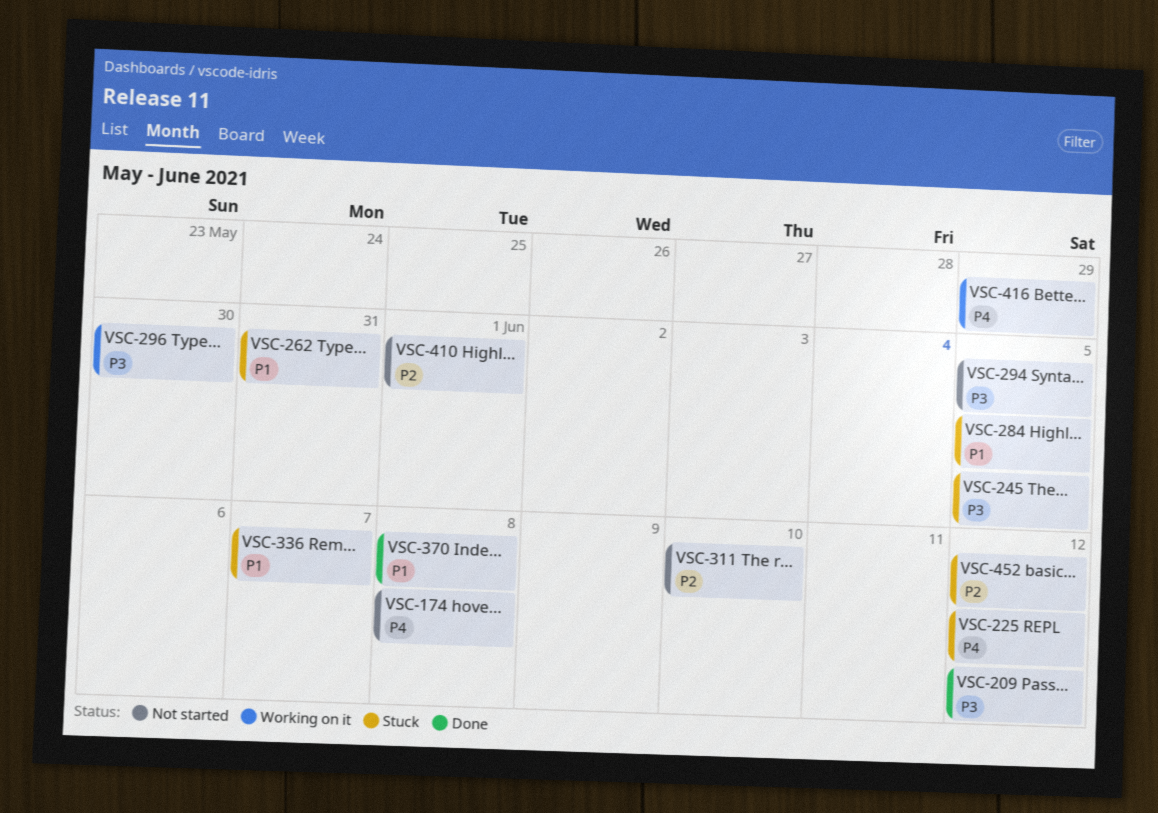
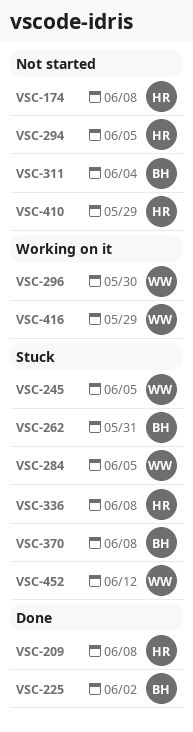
VSC-209, due: Jun 12 -> Jun 8
VSC-225, status: Stuck -> Done
VSC-225, due: Jun 12 -> Jun 2
VSC-311, due: Jun 10 -> Jun 4
VSC-336, due: Jun 7 -> Jun 8
VSC-370, status: Done -> Stuck
VSC-410, due: Jun 1 -> May 29

